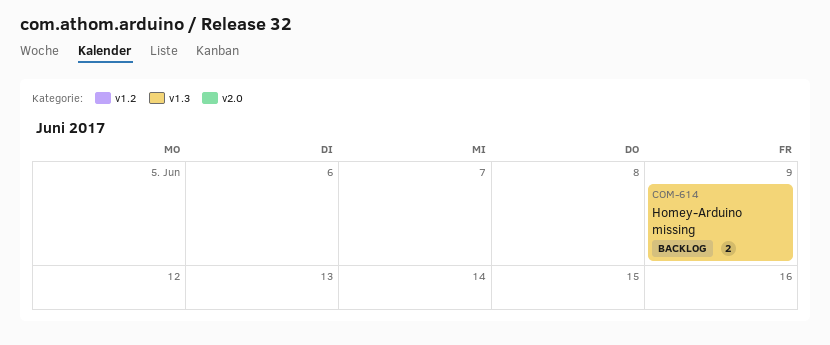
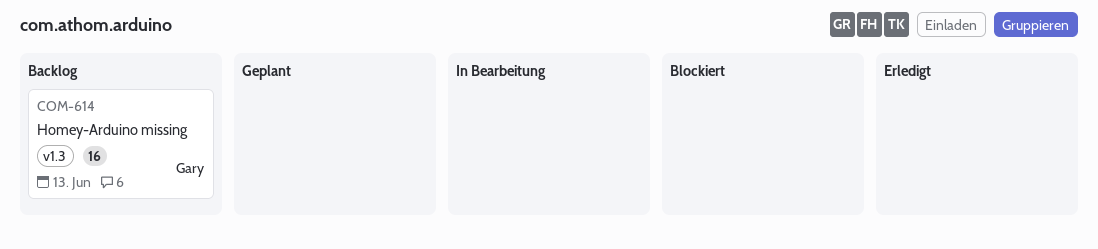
COM-614, estimate: 2 -> 16
COM-614, due: Jun 9 -> Jun 13

